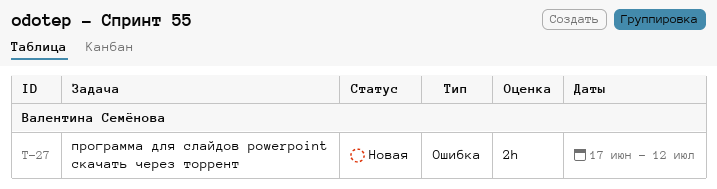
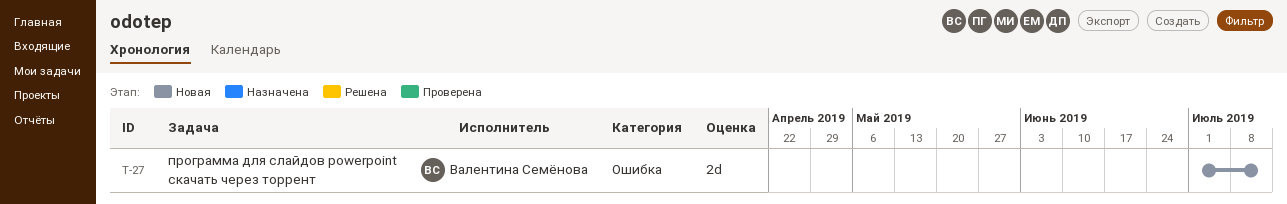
T-27, estimate: 2h -> 2d
T-27, start: Jun 17 -> Jul 1

